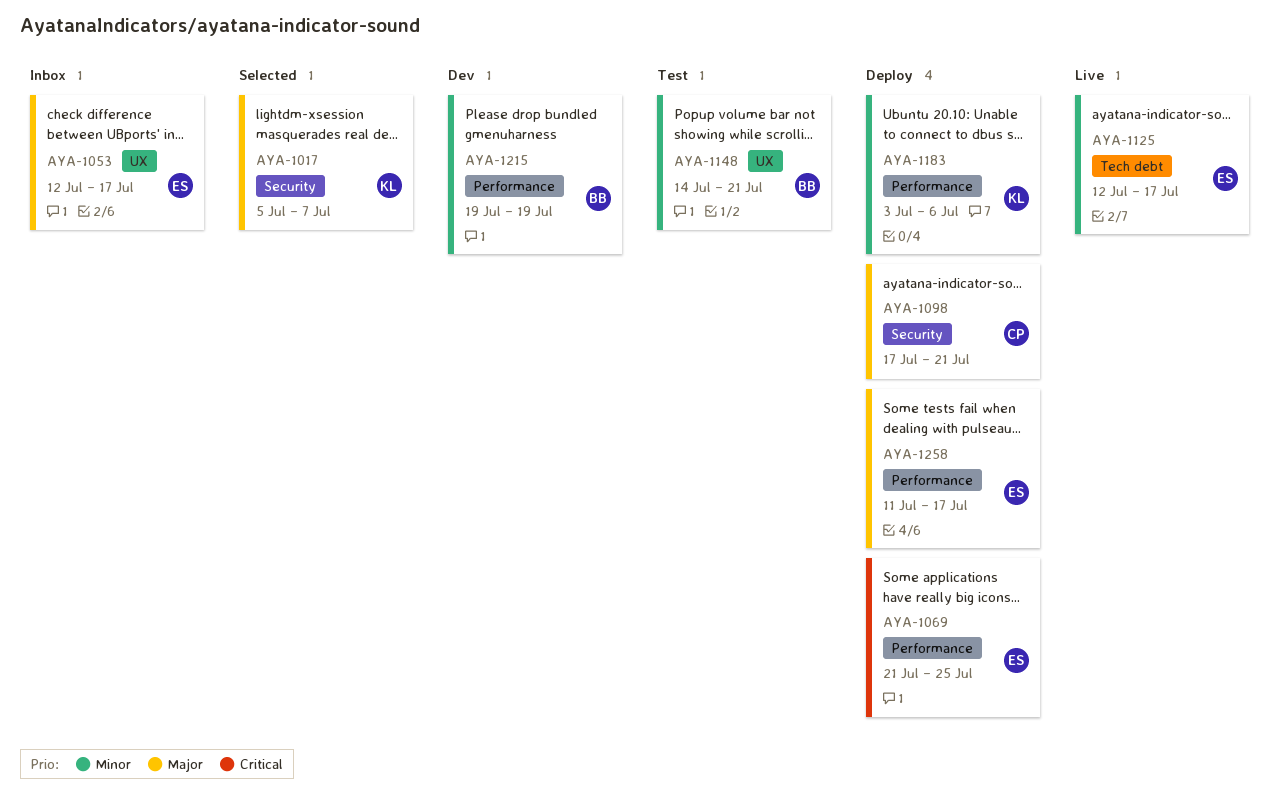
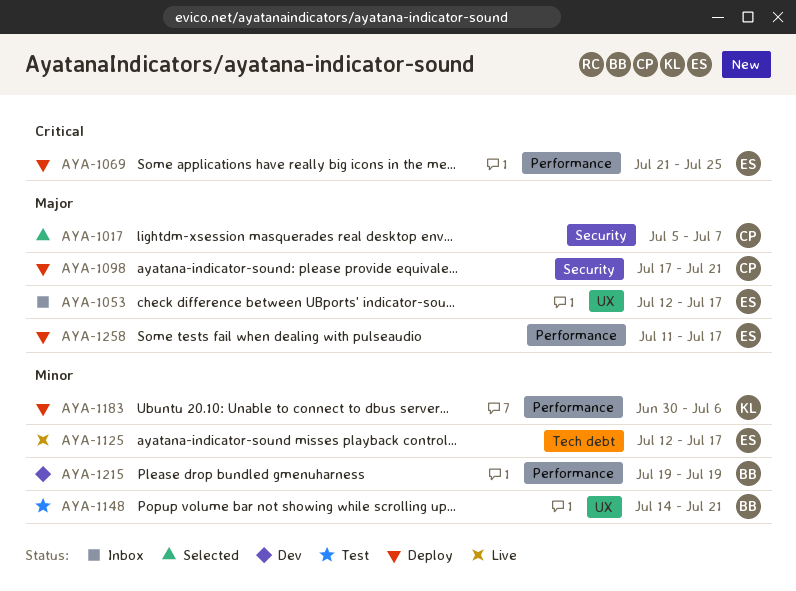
AYA-1017, owner: KL -> CP
AYA-1183, start: Jul 3 -> Jun 30

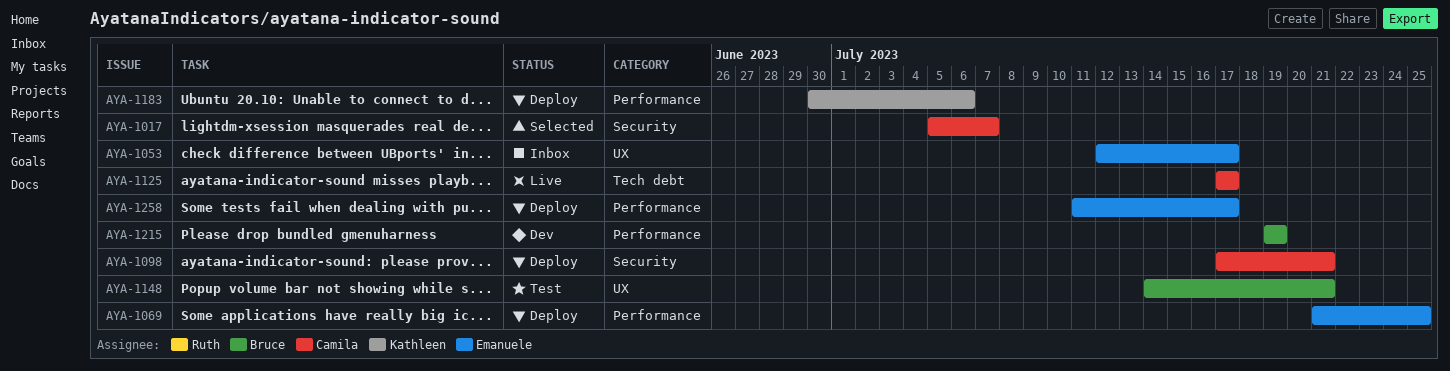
AYA-1125, owner: Emanuele -> Camila
AYA-1125, start: Jul 12 -> Jul 17

